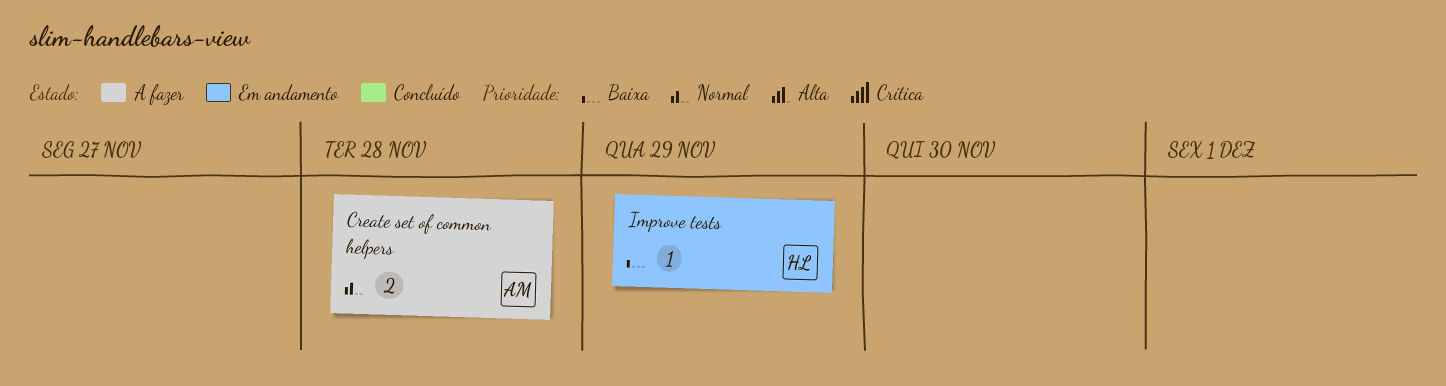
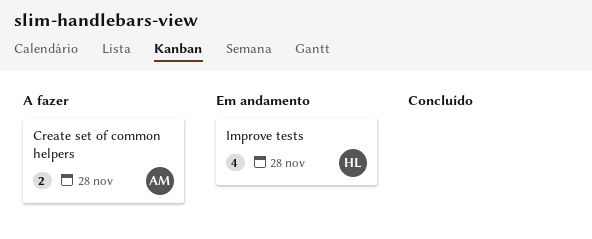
Improve tests, estimate: 1 -> 4
Improve tests, due: Nov 29 -> Nov 28

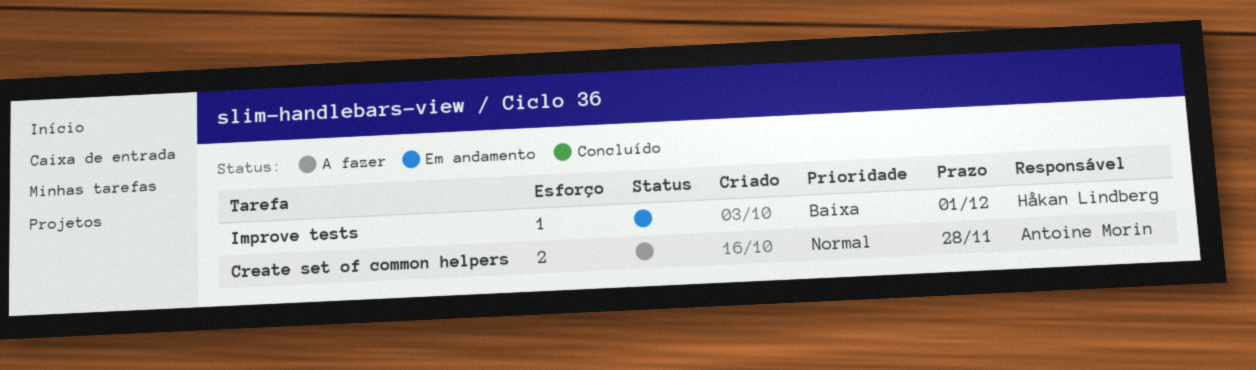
Improve tests, estimate: 4 -> 1
Improve tests, due: Nov 28 -> Dec 1

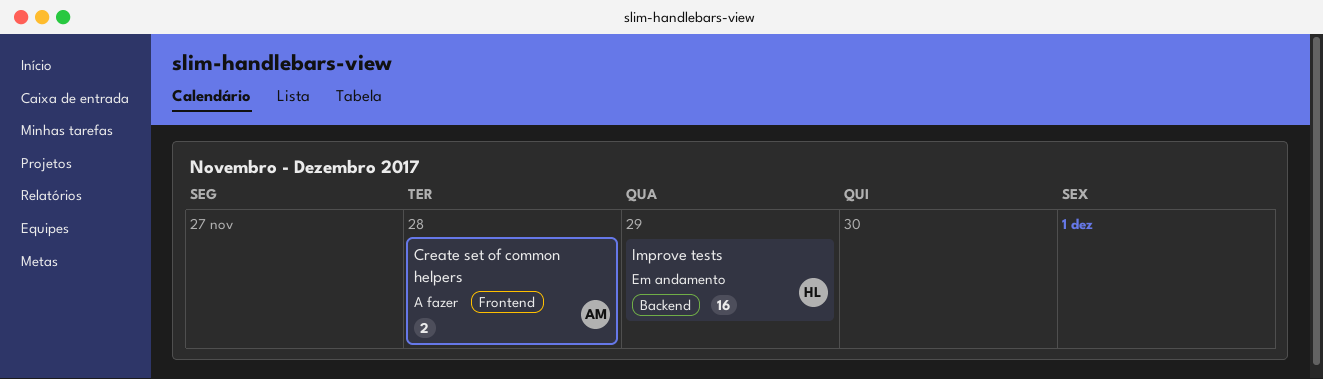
Improve tests, estimate: 1 -> 16
Improve tests, due: Dec 1 -> Nov 29

